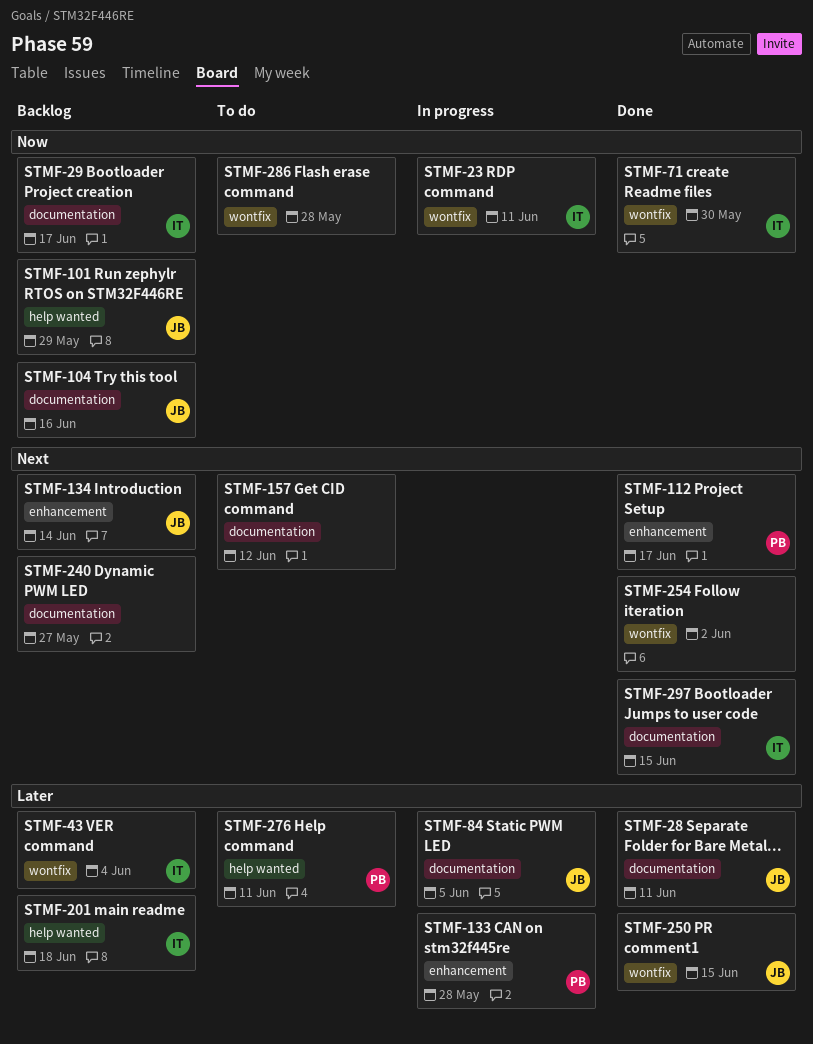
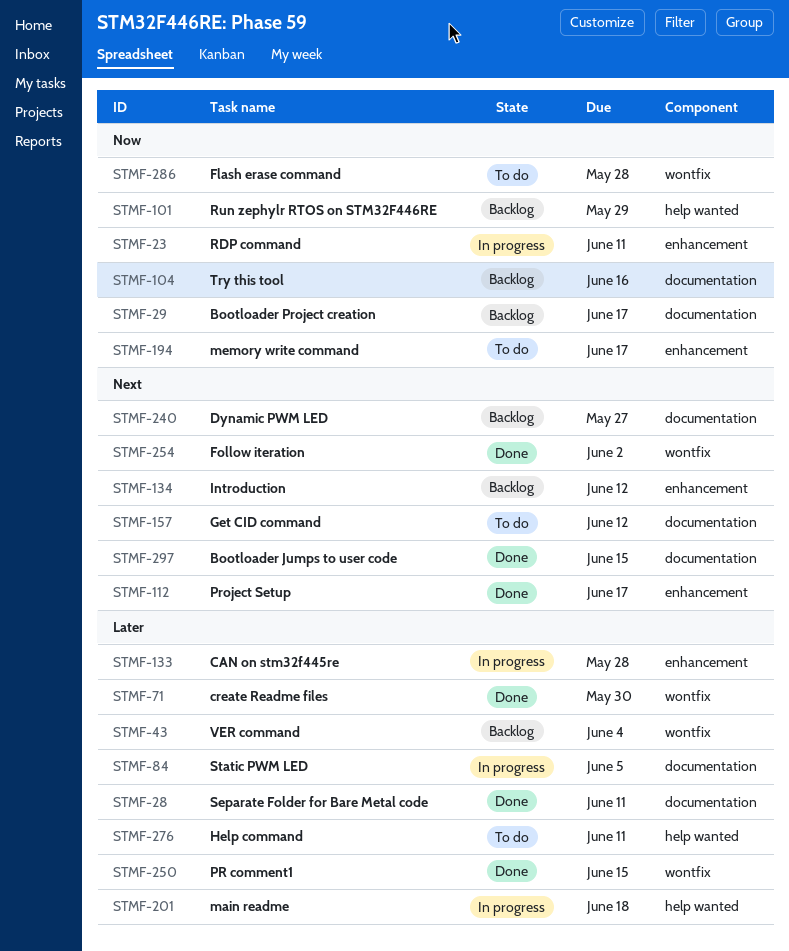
STMF-23, label: wontfix -> enhancement
STMF-71, priority: Now -> Later
STMF-134, due: Jun 14 -> Jun 12
STMF-194: none -> present
STMF-201, status: Backlog -> In progress

